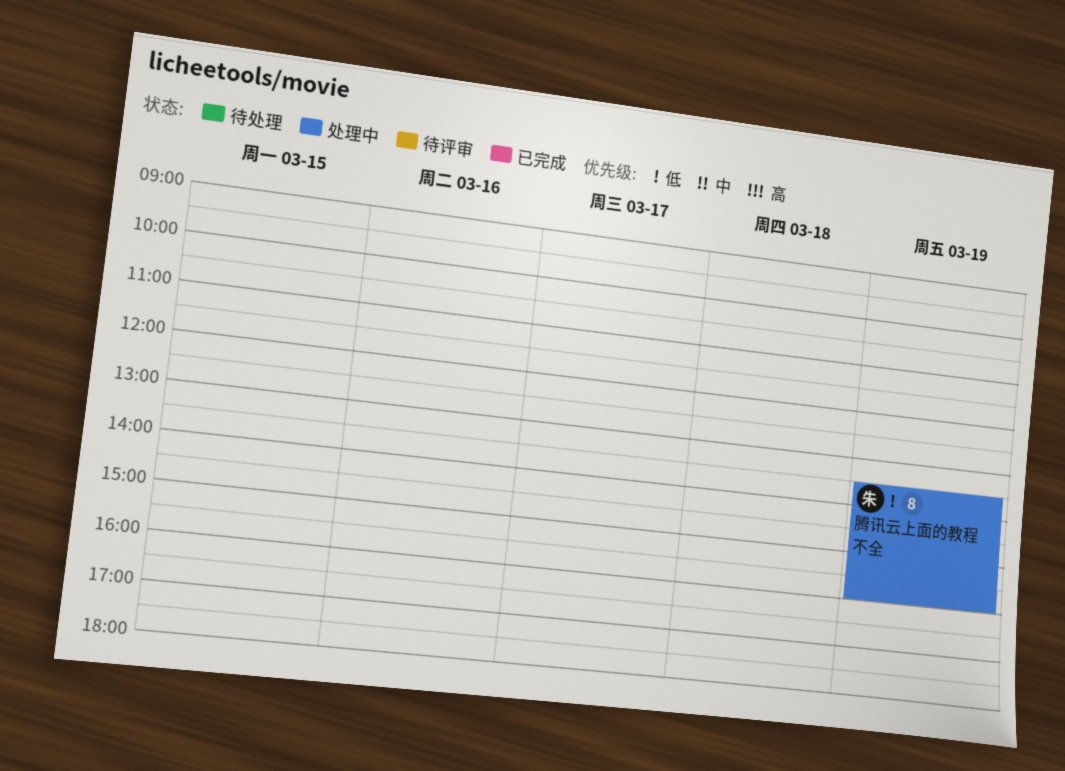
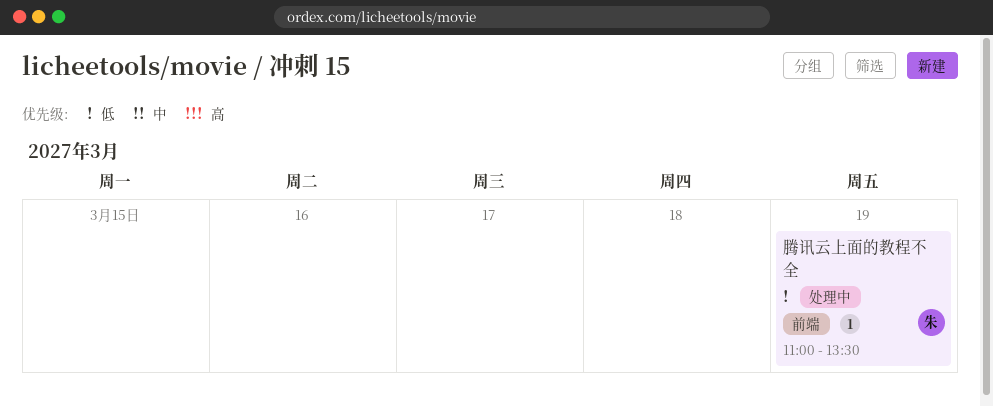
腾讯云上面的教程不全, estimate: 8 -> 1
腾讯云上面的教程不全, begins: 13:30 -> 11:00
腾讯云上面的教程不全, ends: 16:00 -> 13:30

